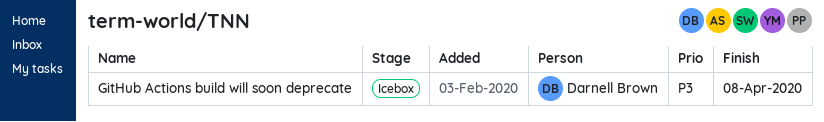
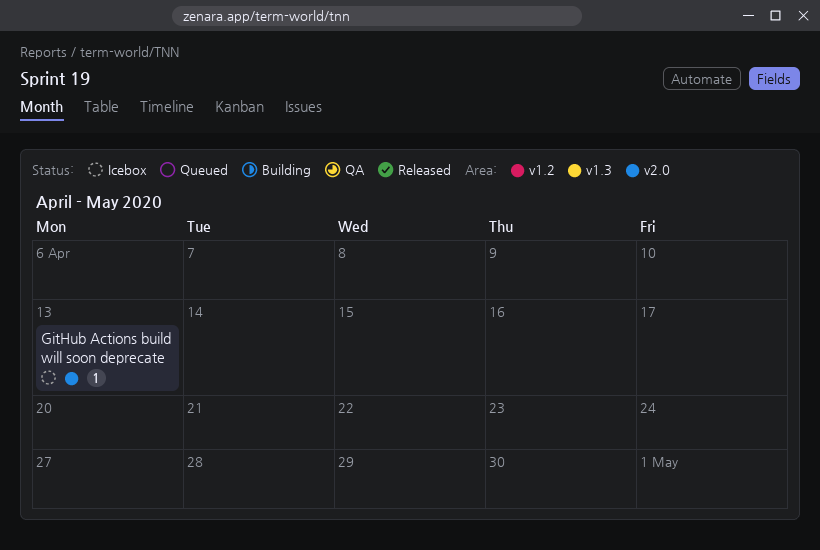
GitHub Actions build will soon deprecate, due: Apr 8 -> Apr 13

